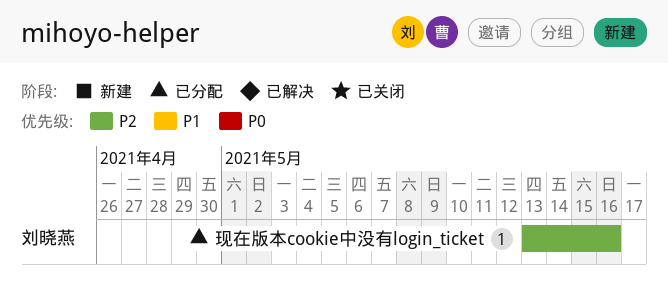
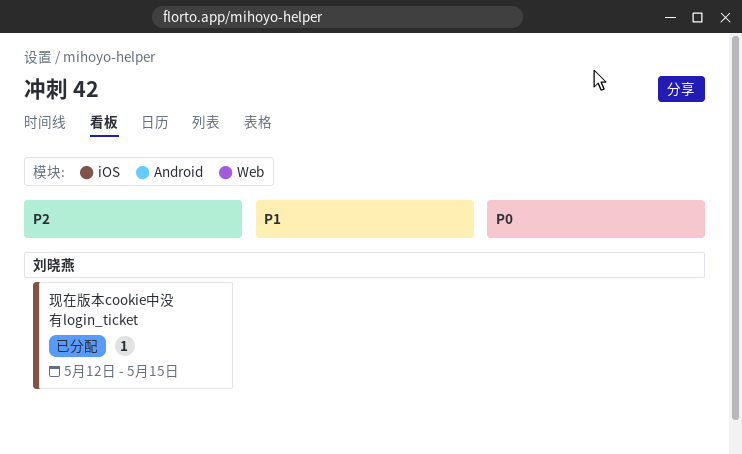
现在版本cookie中没有login_ticket, start: May 13 -> May 12
现在版本cookie中没有login_ticket, due: May 16 -> May 15

